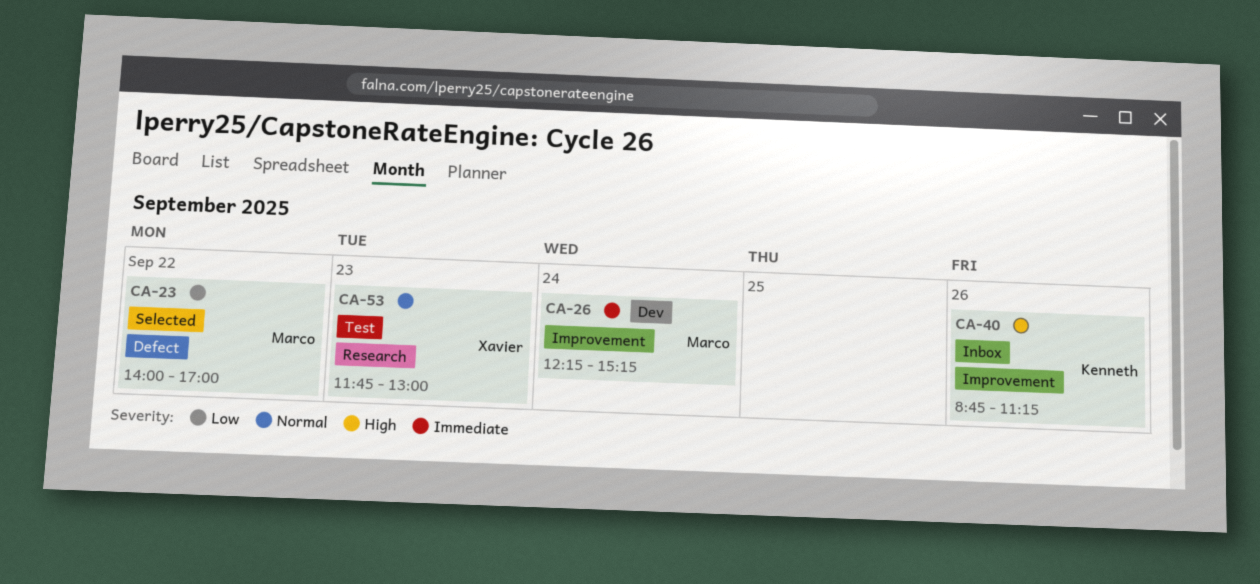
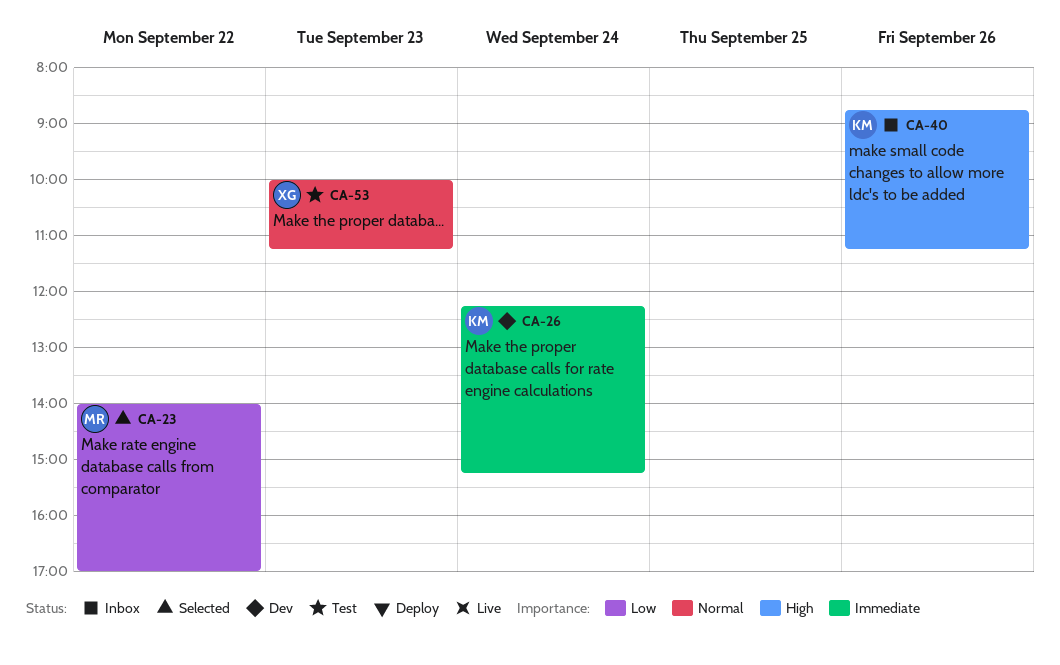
CA-26, owner: Marco -> Kenneth
CA-53, begins: 11:45 -> 10:00
CA-53, ends: 13:00 -> 11:15

